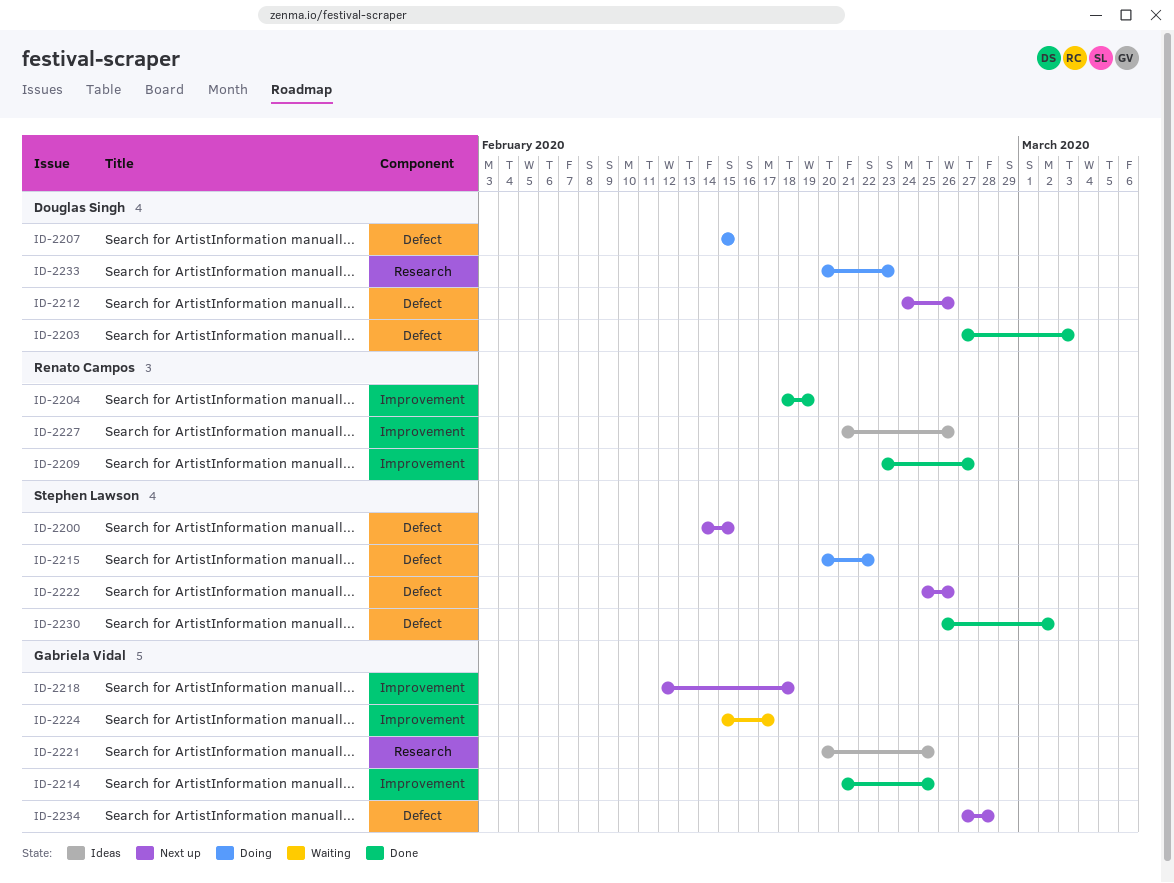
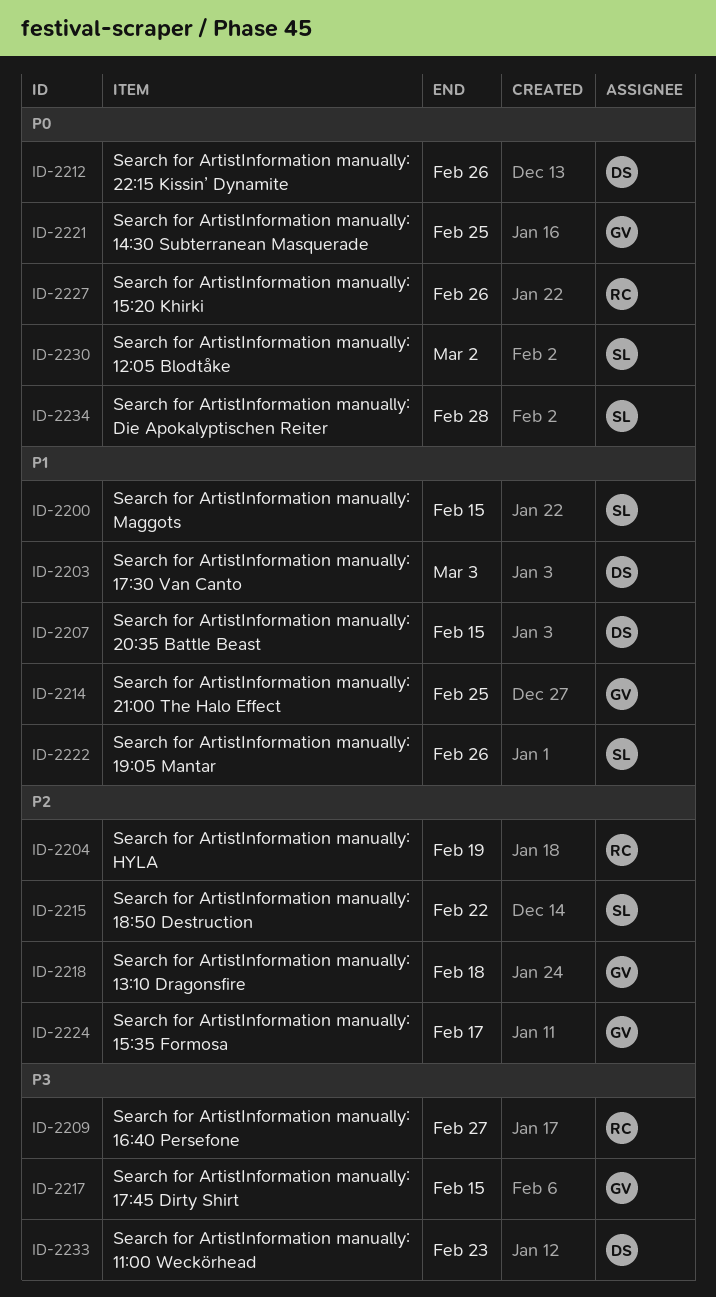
ID-2217: none -> present
ID-2234, owner: Gabriela Vidal -> Stephen Lawson

